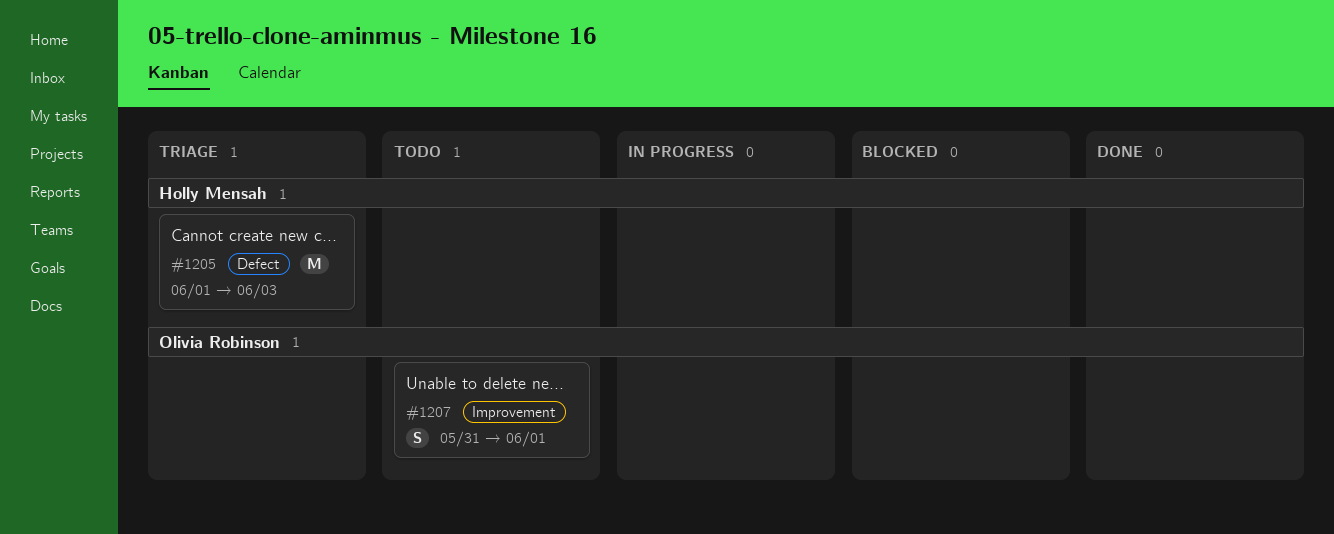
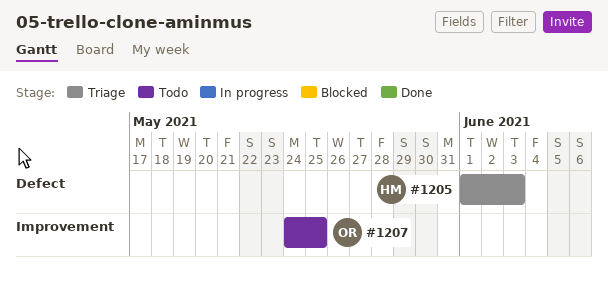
#1207, start: May 31 -> May 24
#1207, due: Jun 1 -> May 25

